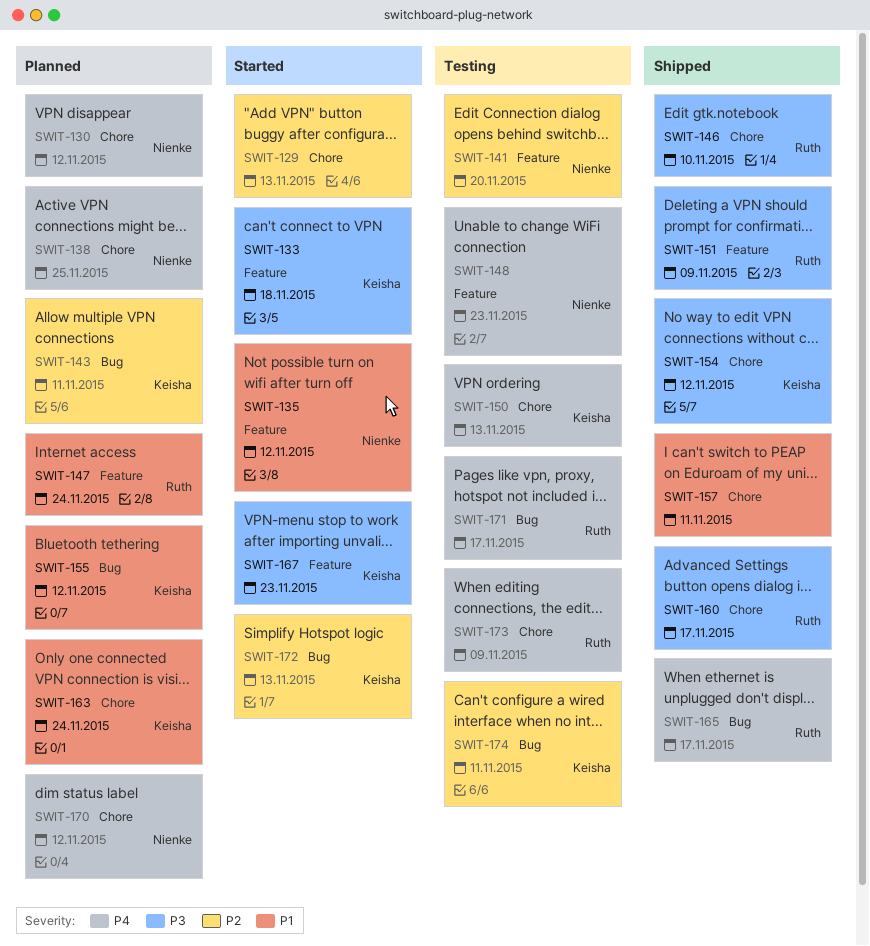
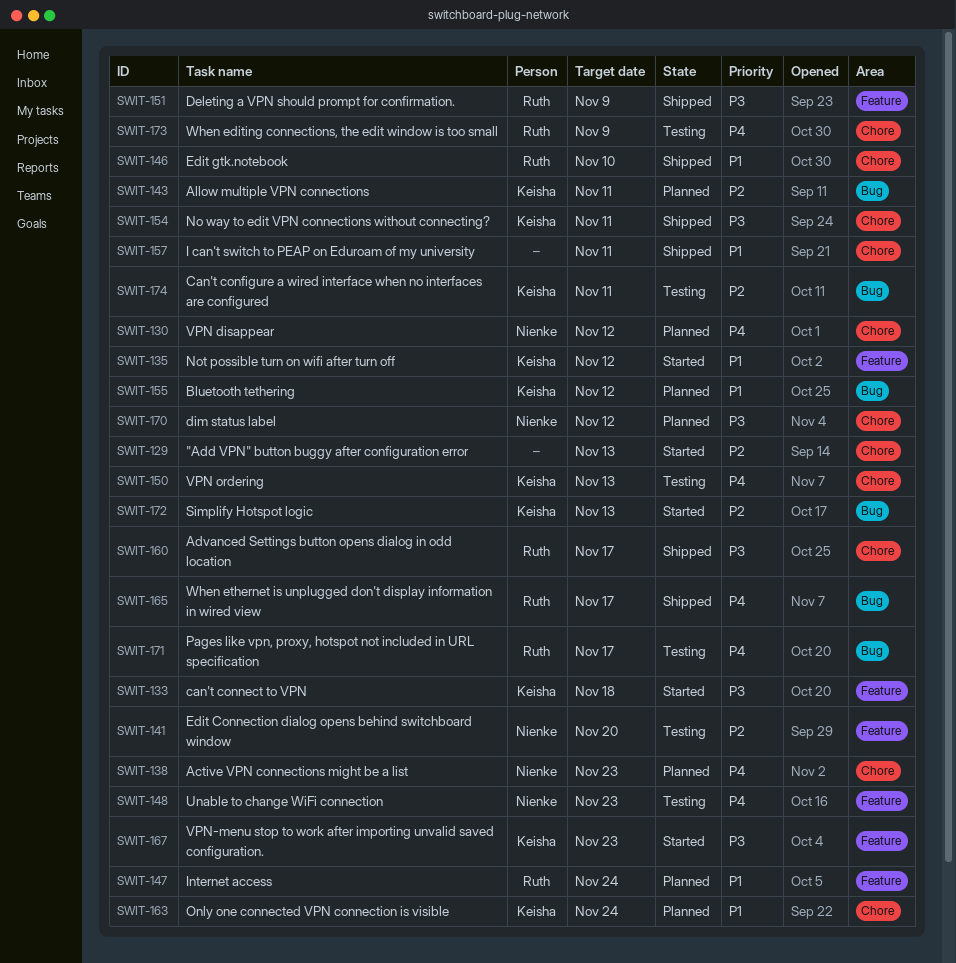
SWIT-135, owner: Nienke -> Keisha
SWIT-138, due: Nov 25 -> Nov 23
SWIT-146, priority: P3 -> P1
SWIT-154, due: Nov 12 -> Nov 11
SWIT-170, priority: P4 -> P3

